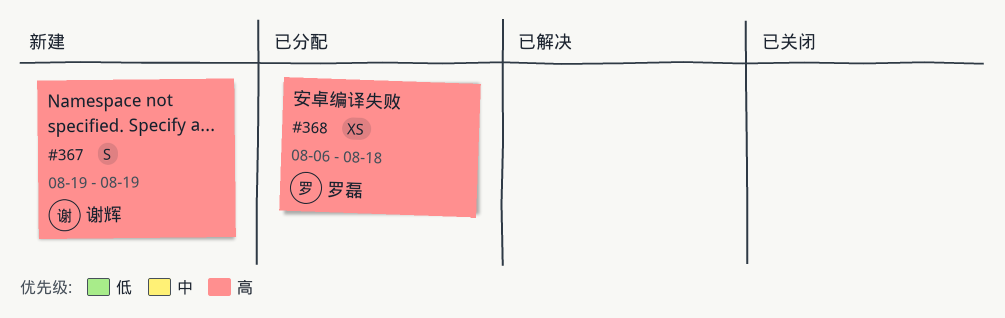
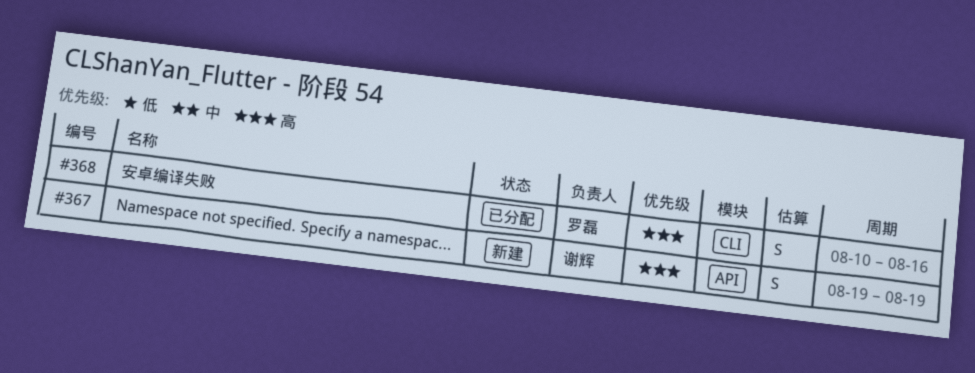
#368, estimate: XS -> S
#368, start: Aug 6 -> Aug 10
#368, due: Aug 18 -> Aug 16

